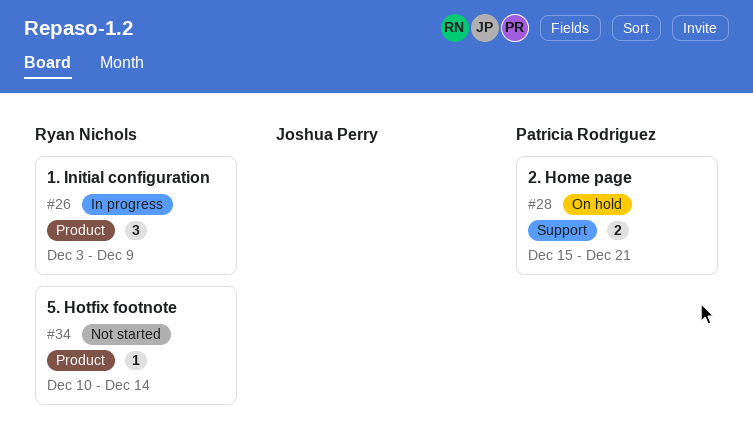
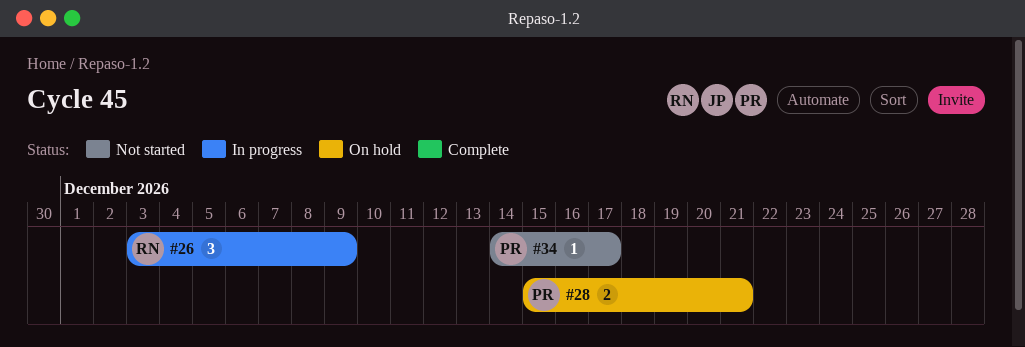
#34, owner: Ryan Nichols -> Patricia Rodriguez
#34, start: Dec 10 -> Dec 14
#34, due: Dec 14 -> Dec 17

